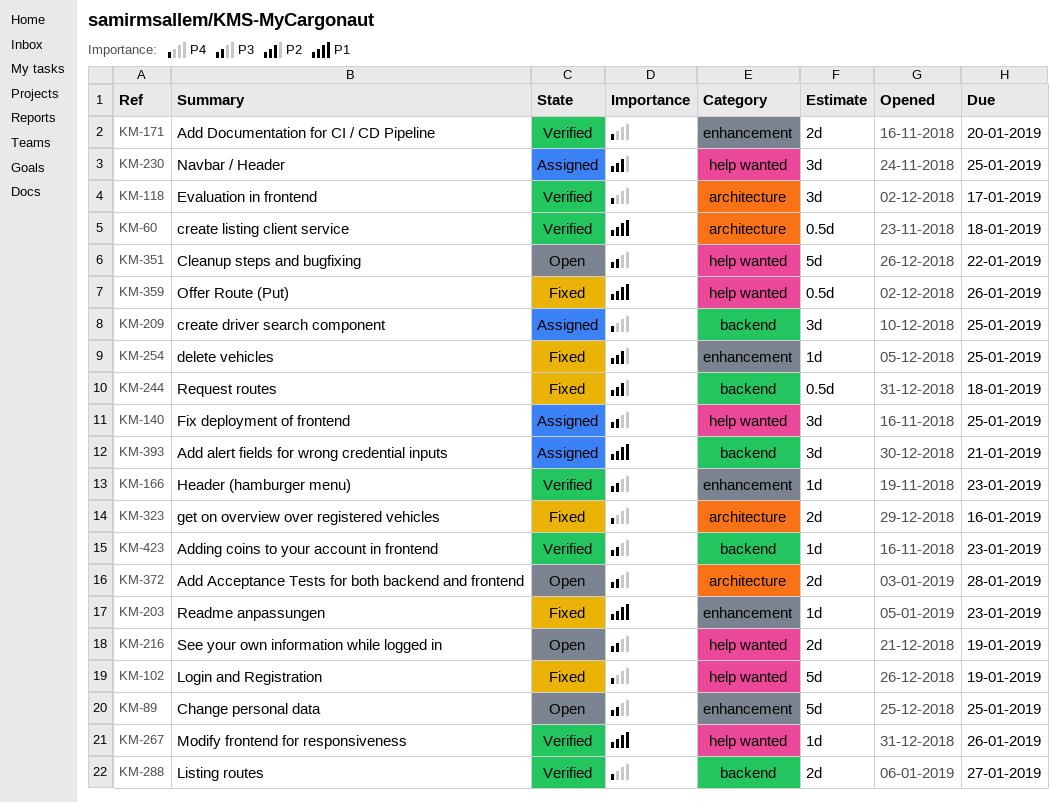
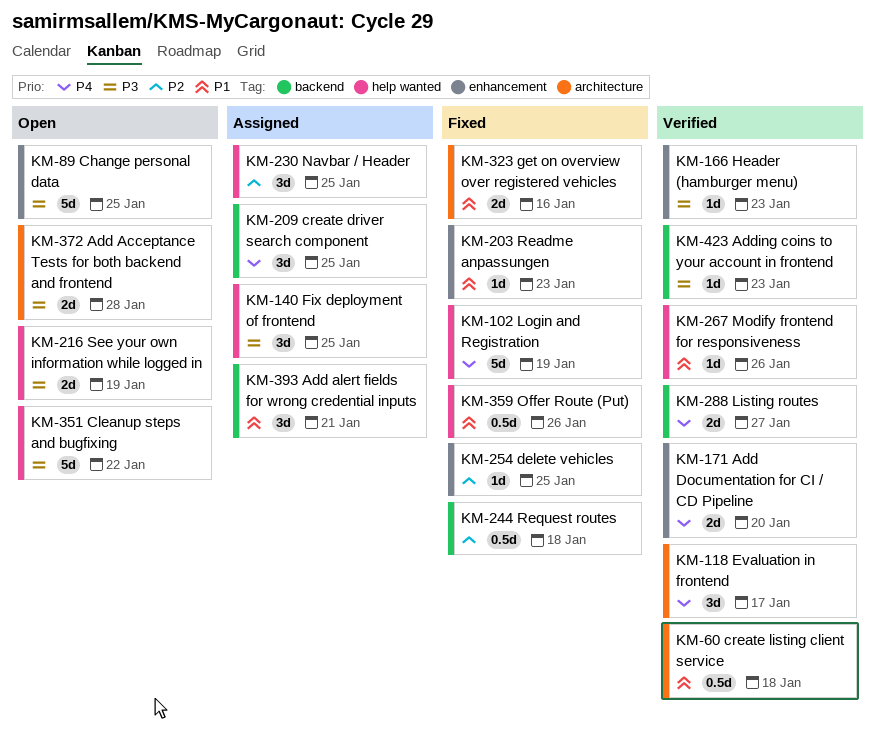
KM-323, priority: P4 -> P1

